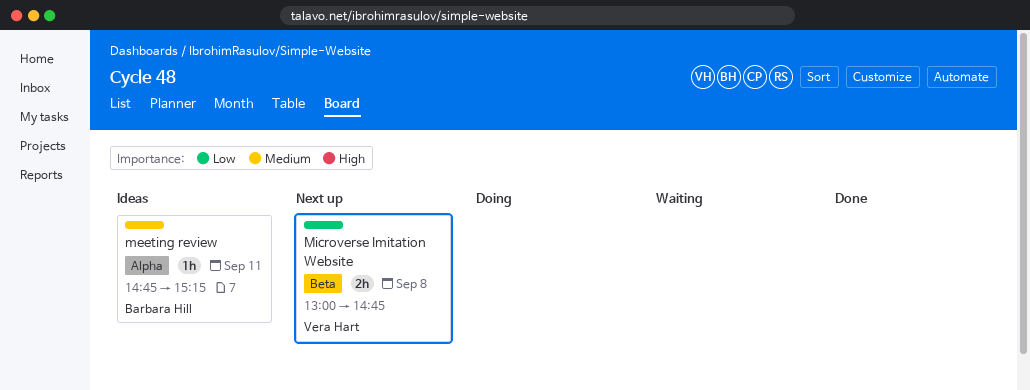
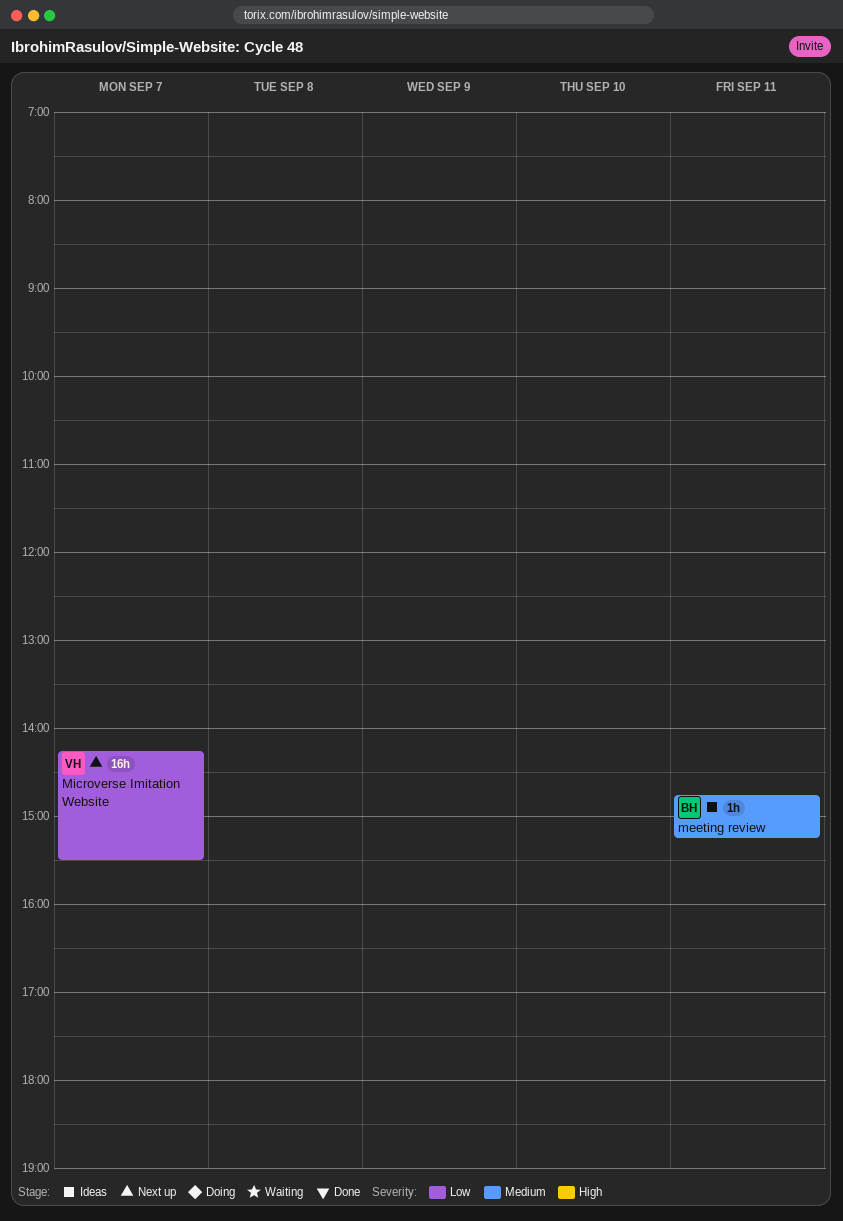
Microverse Imitation Website, estimate: 2h -> 16h
Microverse Imitation Website, day: Sep 8 -> Sep 7
Microverse Imitation Website, begins: 13:00 -> 14:15
Microverse Imitation Website, ends: 14:45 -> 15:30

